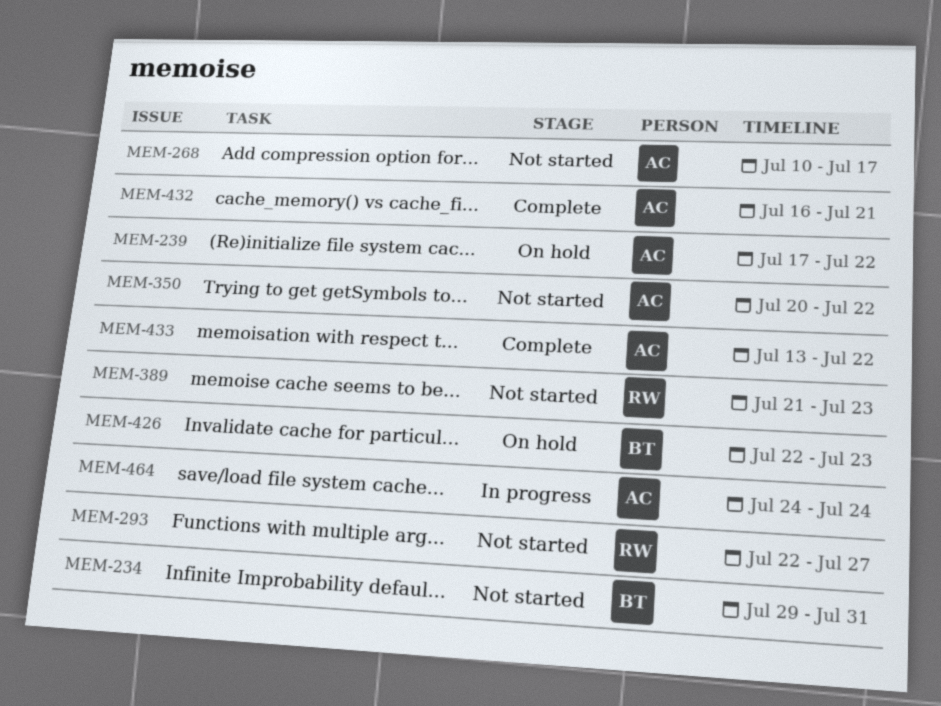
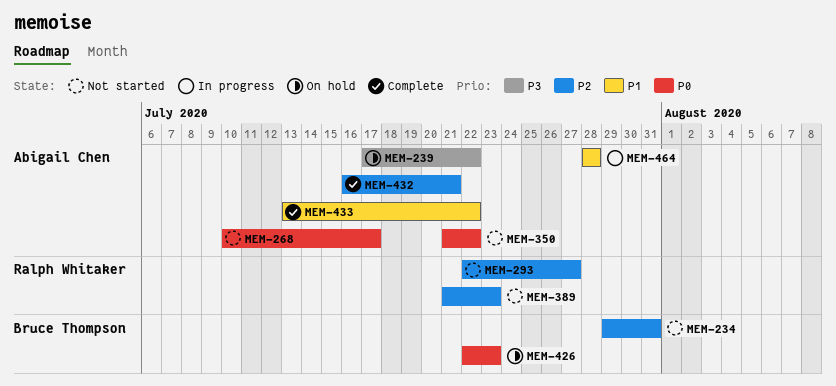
MEM-350, start: Jul 20 -> Jul 21
MEM-464, start: Jul 24 -> Jul 28
MEM-464, due: Jul 24 -> Jul 28

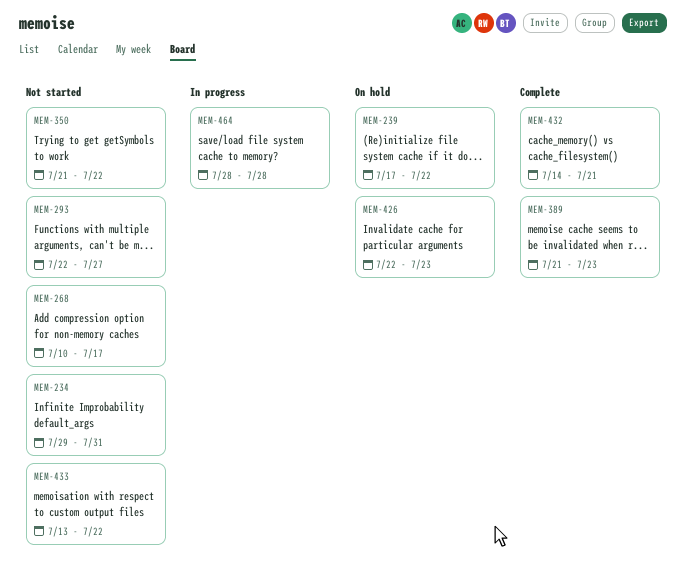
MEM-389, status: Not started -> Complete
MEM-432, start: Jul 16 -> Jul 14
MEM-433, status: Complete -> Not started

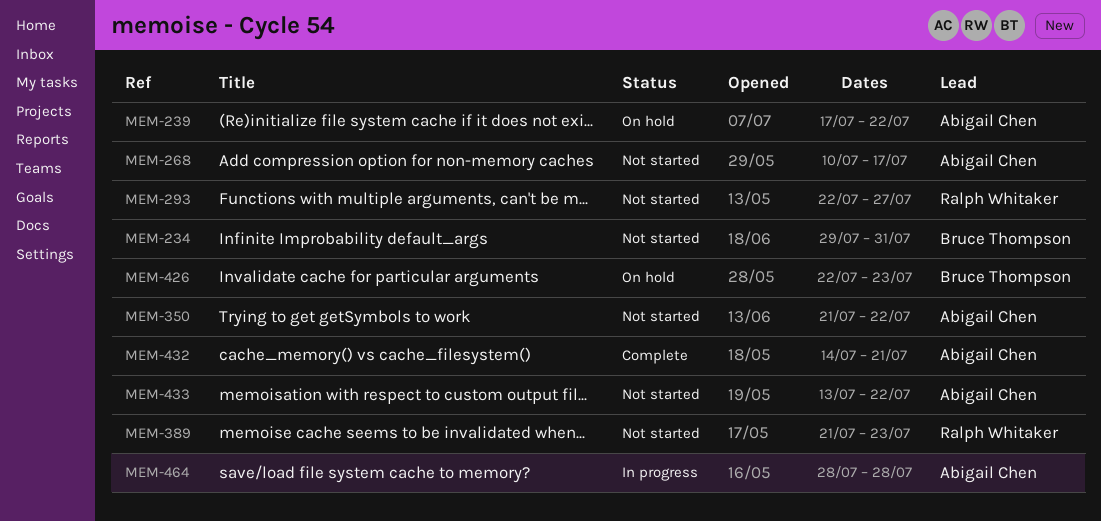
MEM-389, status: Complete -> Not started

